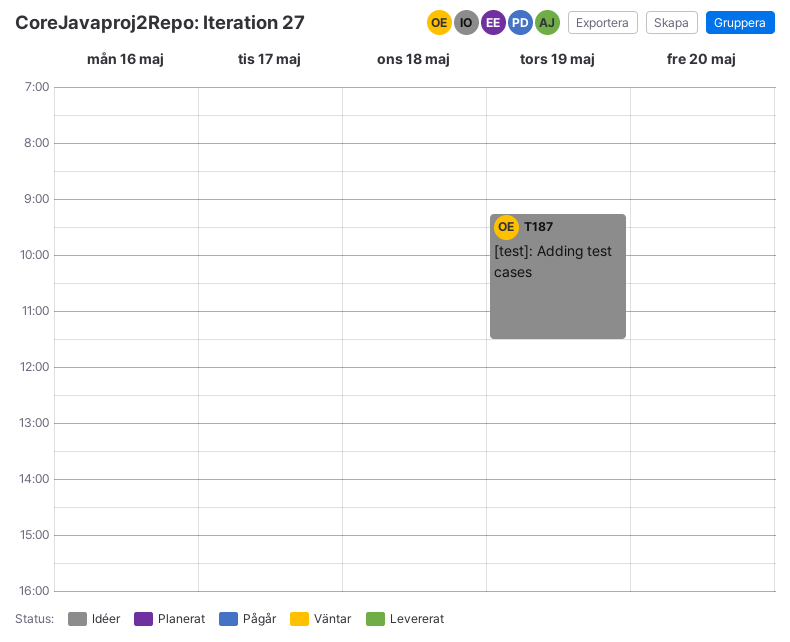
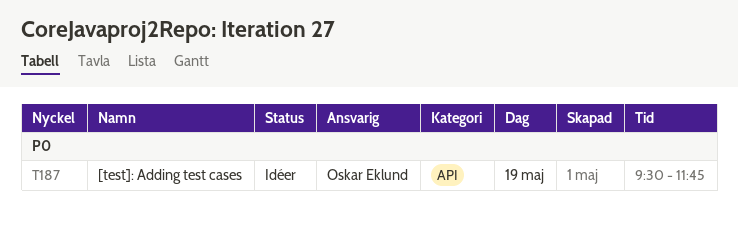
T187, begins: 09:15 -> 09:30
T187, ends: 11:30 -> 11:45

